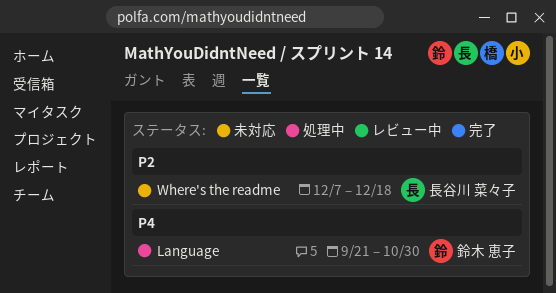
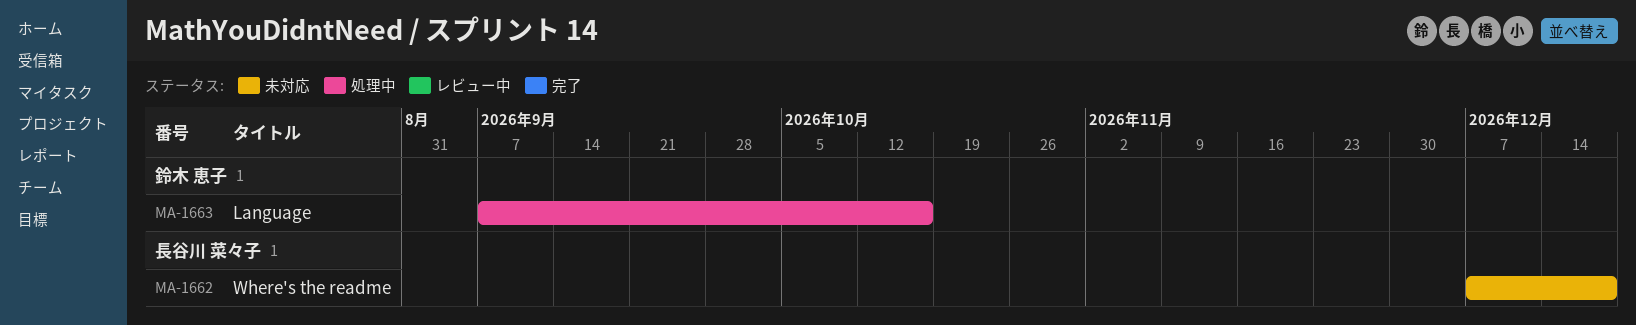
Language, start: Sep 21 -> Sep 7
Language, due: Oct 30 -> Oct 16

